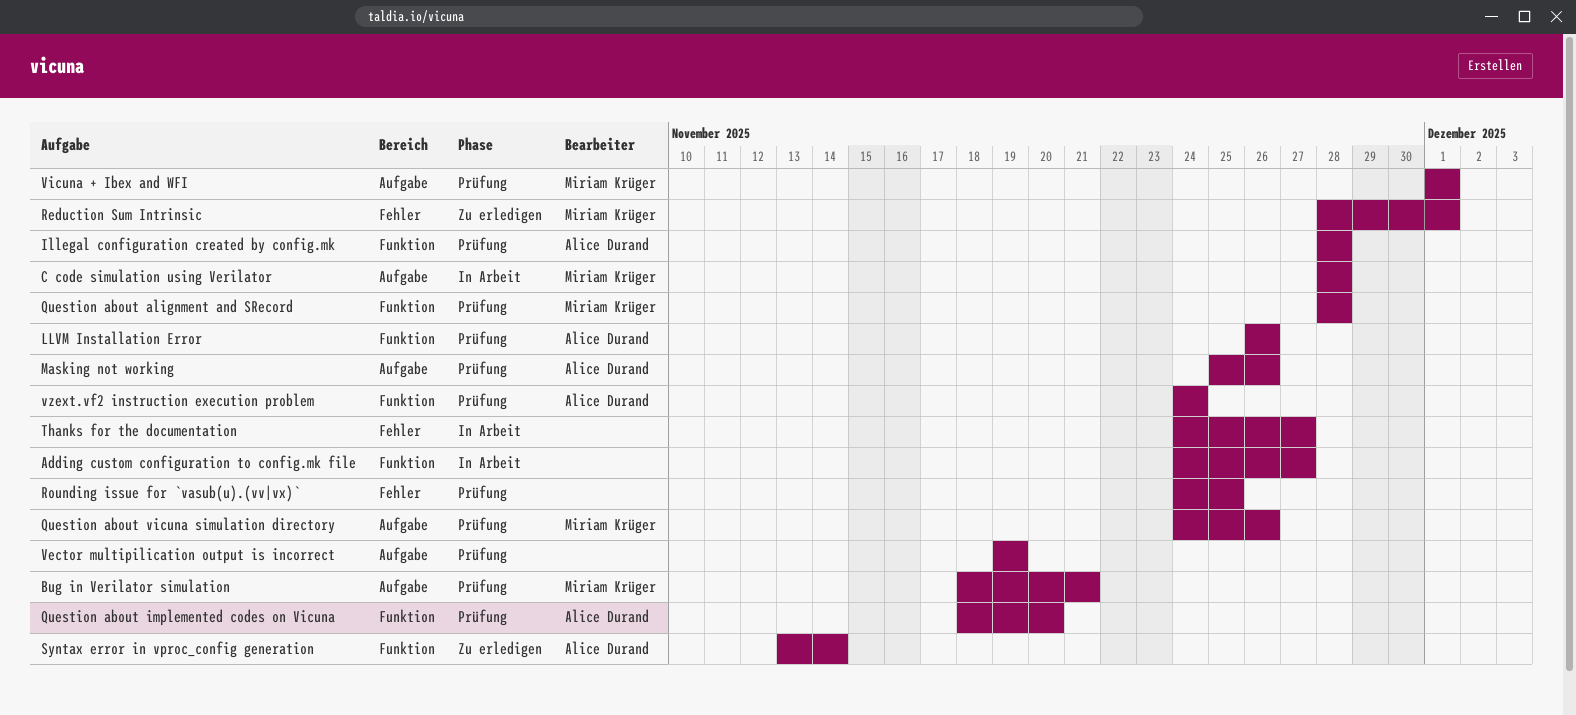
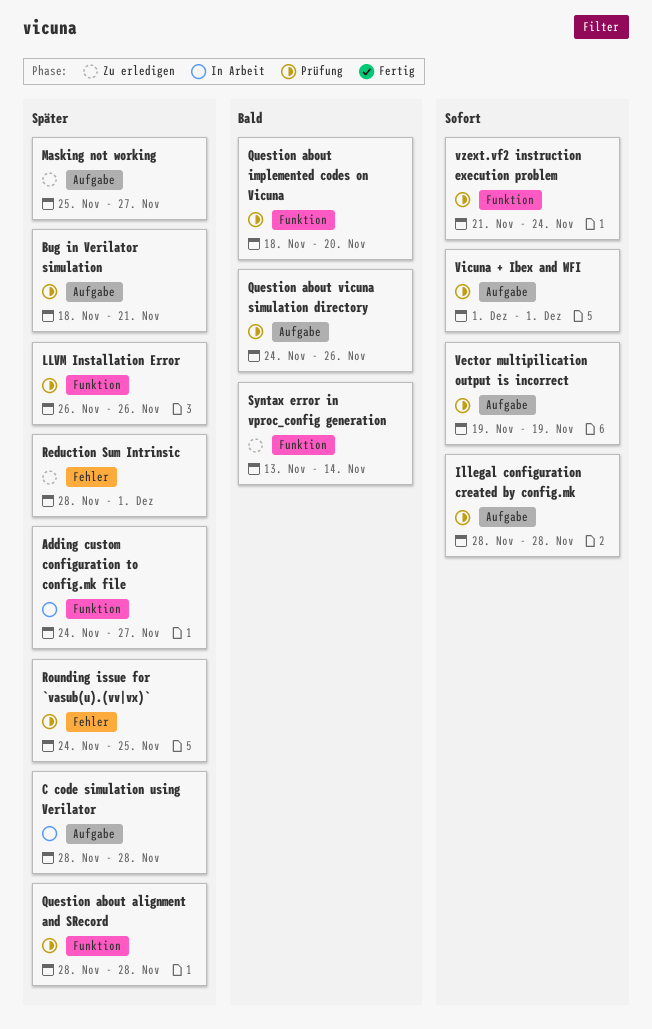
Illegal configuration created by config.mk, label: Funktion -> Aufgabe
Masking not working, status: Prüfung -> Zu erledigen
Masking not working, due: Nov 26 -> Nov 27
Thanks for the documentation: present -> none
vzext.vf2 instruction execution problem, start: Nov 24 -> Nov 21

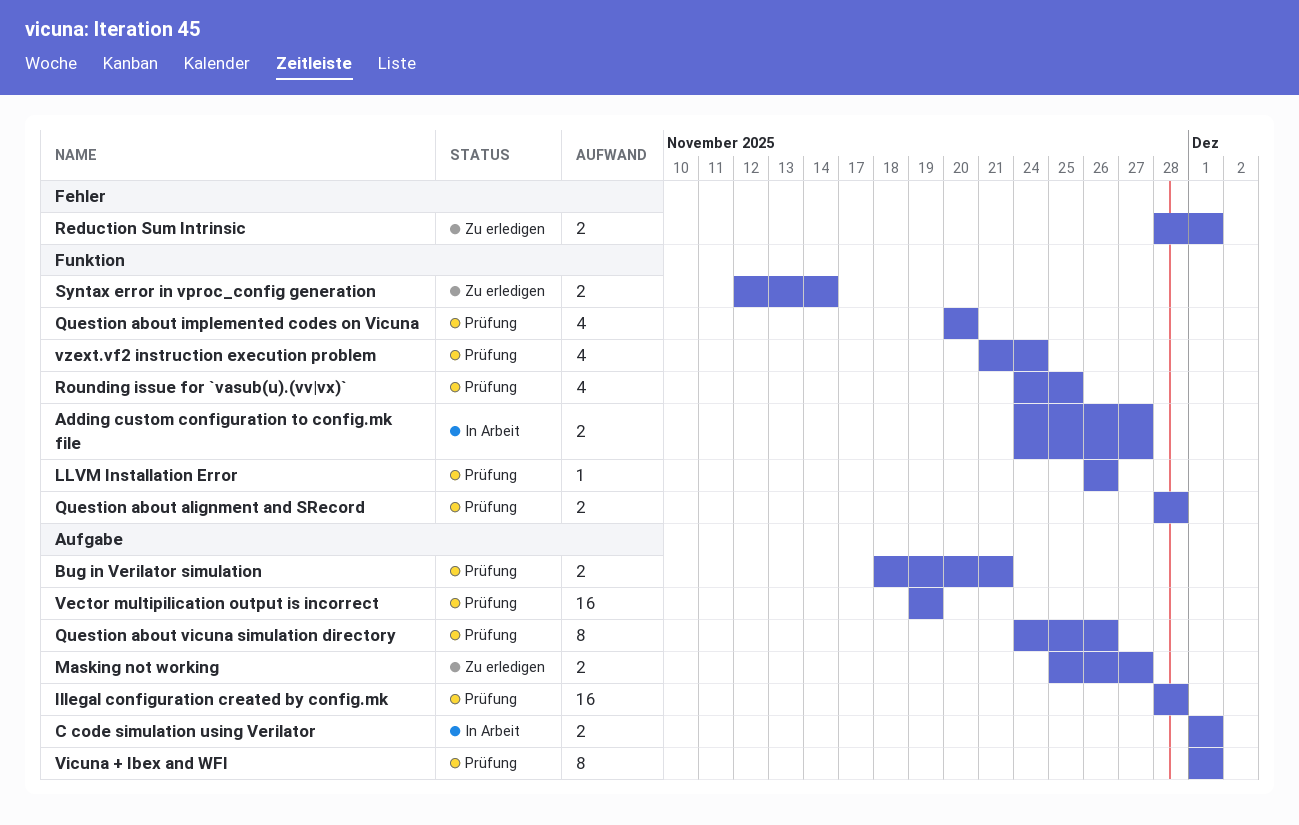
C code simulation using Verilator, start: Nov 28 -> Dec 1
C code simulation using Verilator, due: Nov 28 -> Dec 1
Question about implemented codes on Vicuna, start: Nov 18 -> Nov 20
Rounding issue for `vasub(u).(vv|vx)`, label: Fehler -> Funktion
Syntax error in vproc_config generation, start: Nov 13 -> Nov 12

